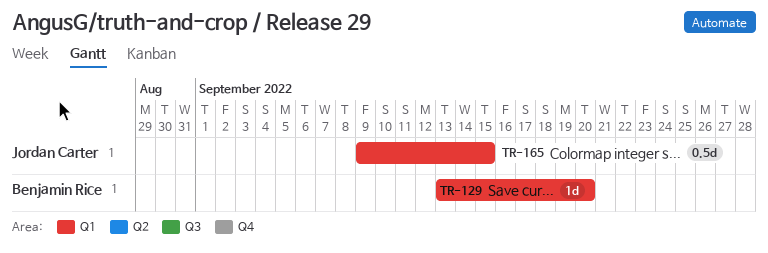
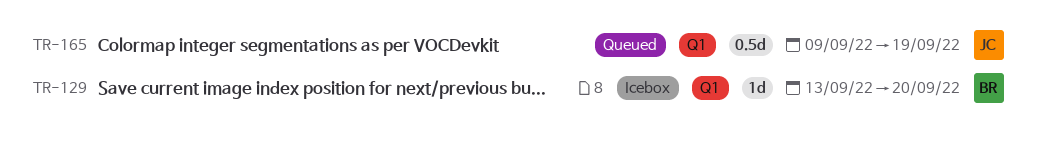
TR-165, due: Sep 15 -> Sep 19

